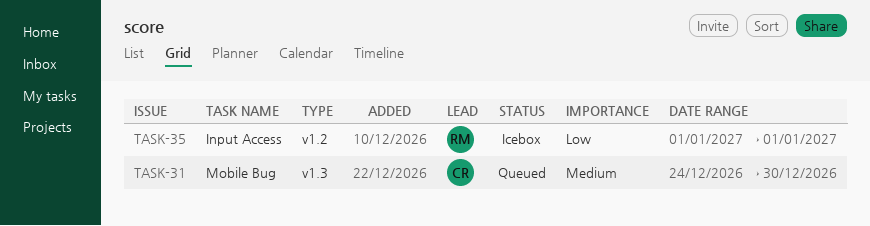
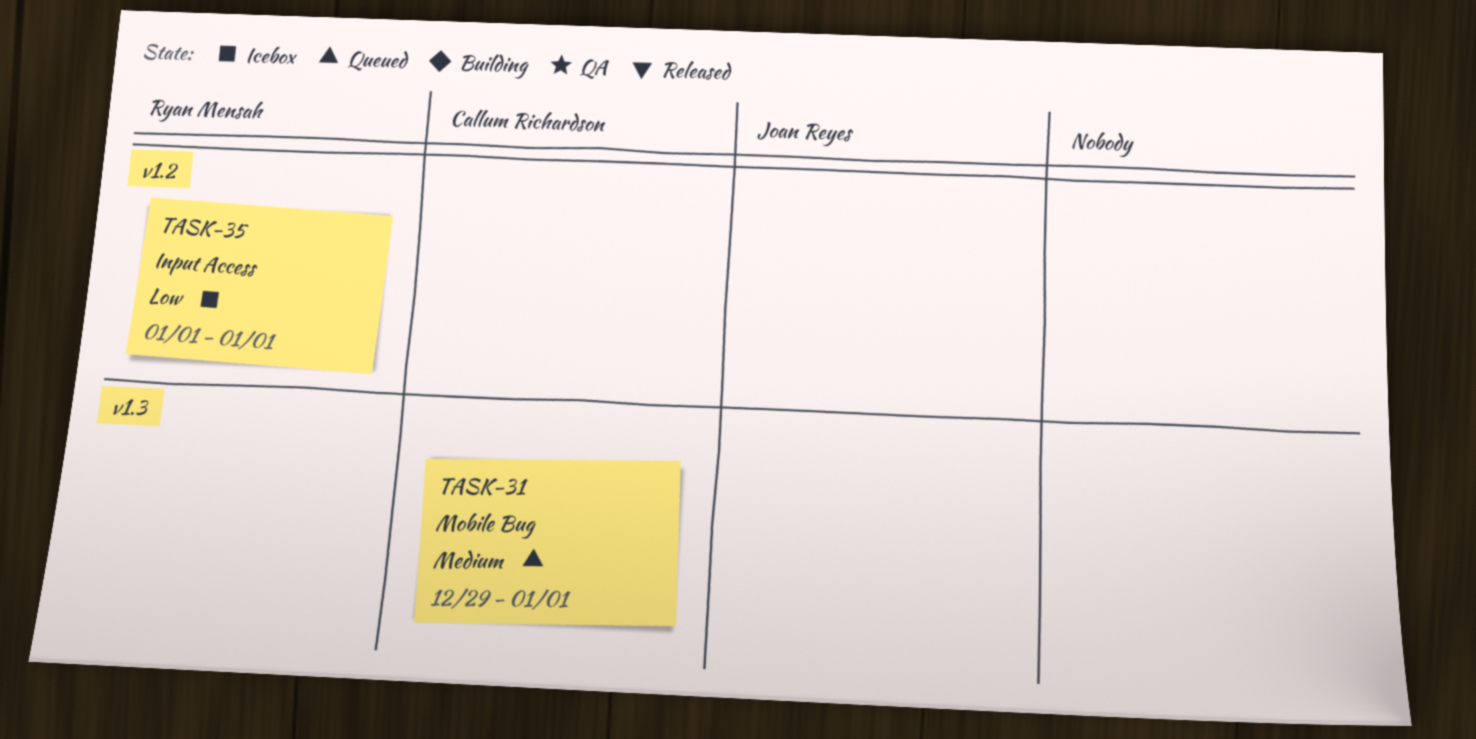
TASK-31, start: Dec 24 -> Dec 29
TASK-31, due: Dec 30 -> Jan 1

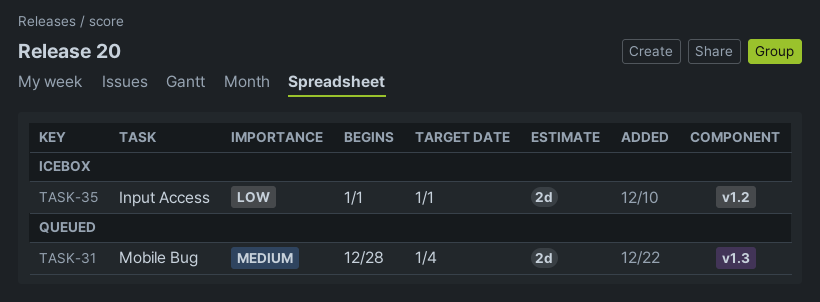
TASK-31, start: Dec 29 -> Dec 28
TASK-31, due: Jan 1 -> Jan 4

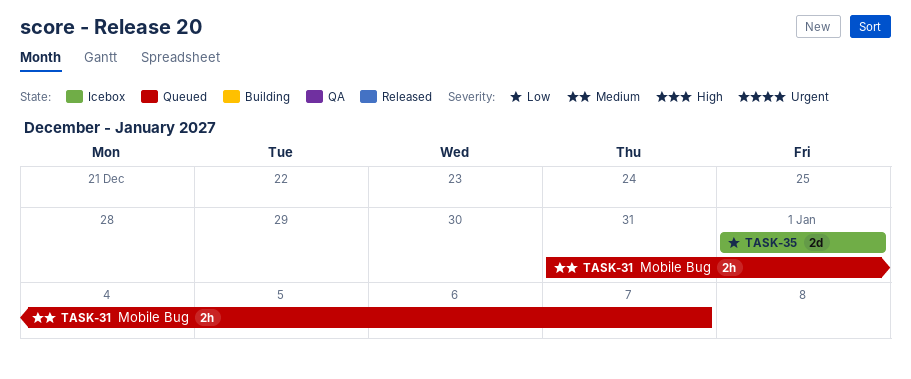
TASK-31, estimate: 2d -> 2h
TASK-31, start: Dec 28 -> Dec 31
TASK-31, due: Jan 4 -> Jan 7

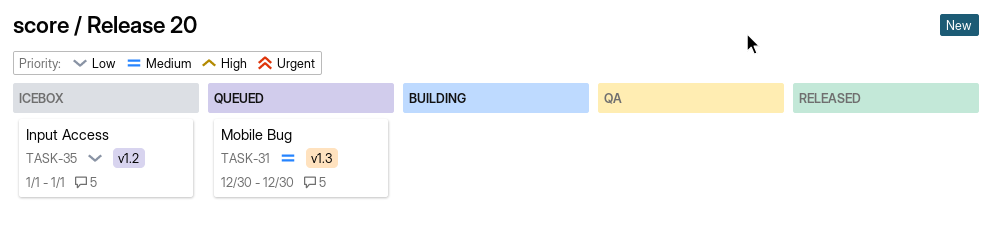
TASK-31, start: Dec 31 -> Dec 30
TASK-31, due: Jan 7 -> Dec 30

